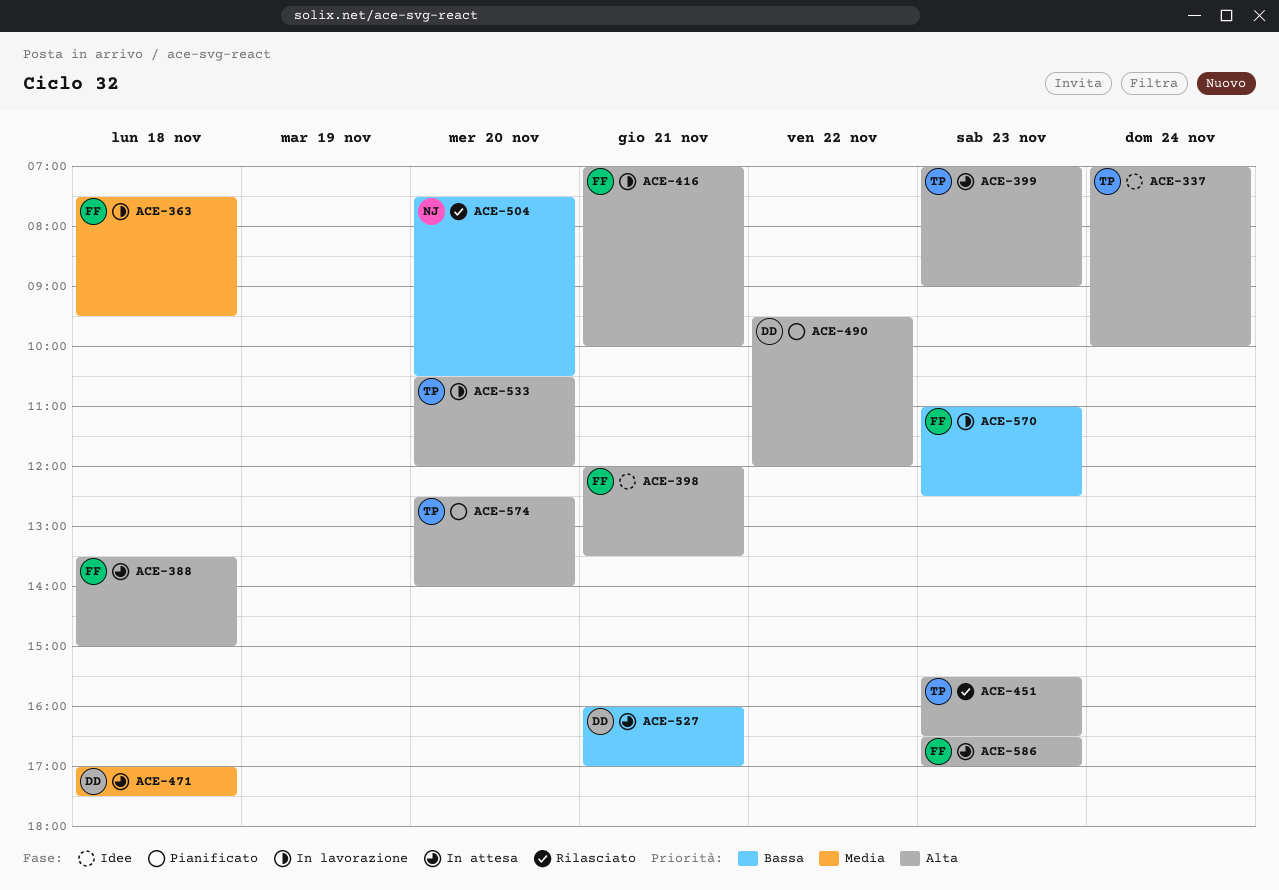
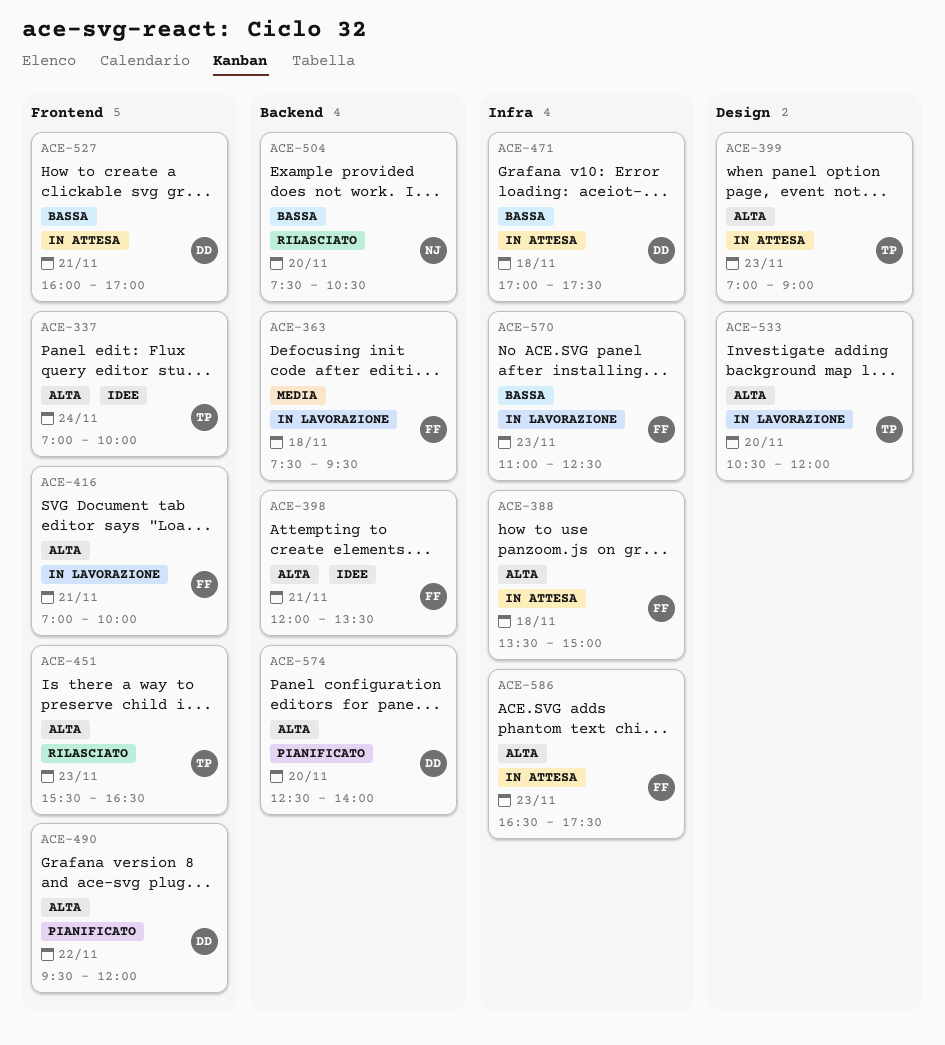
ACE-471, priority: Media -> Bassa
ACE-574, owner: TP -> DD
ACE-586, ends: 17:00 -> 17:30

